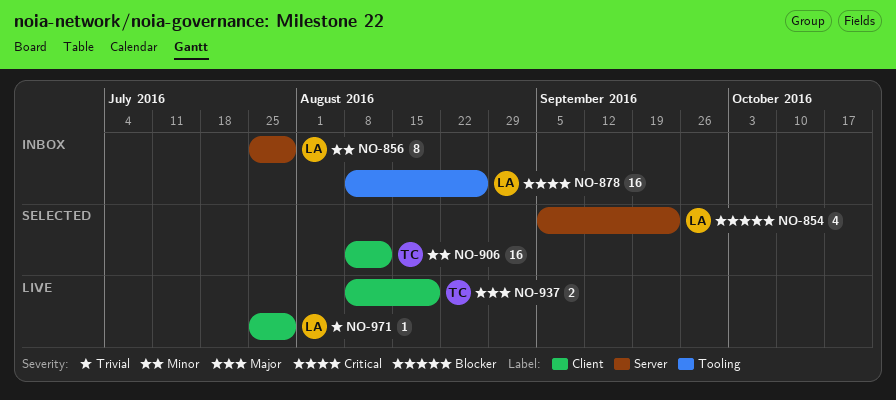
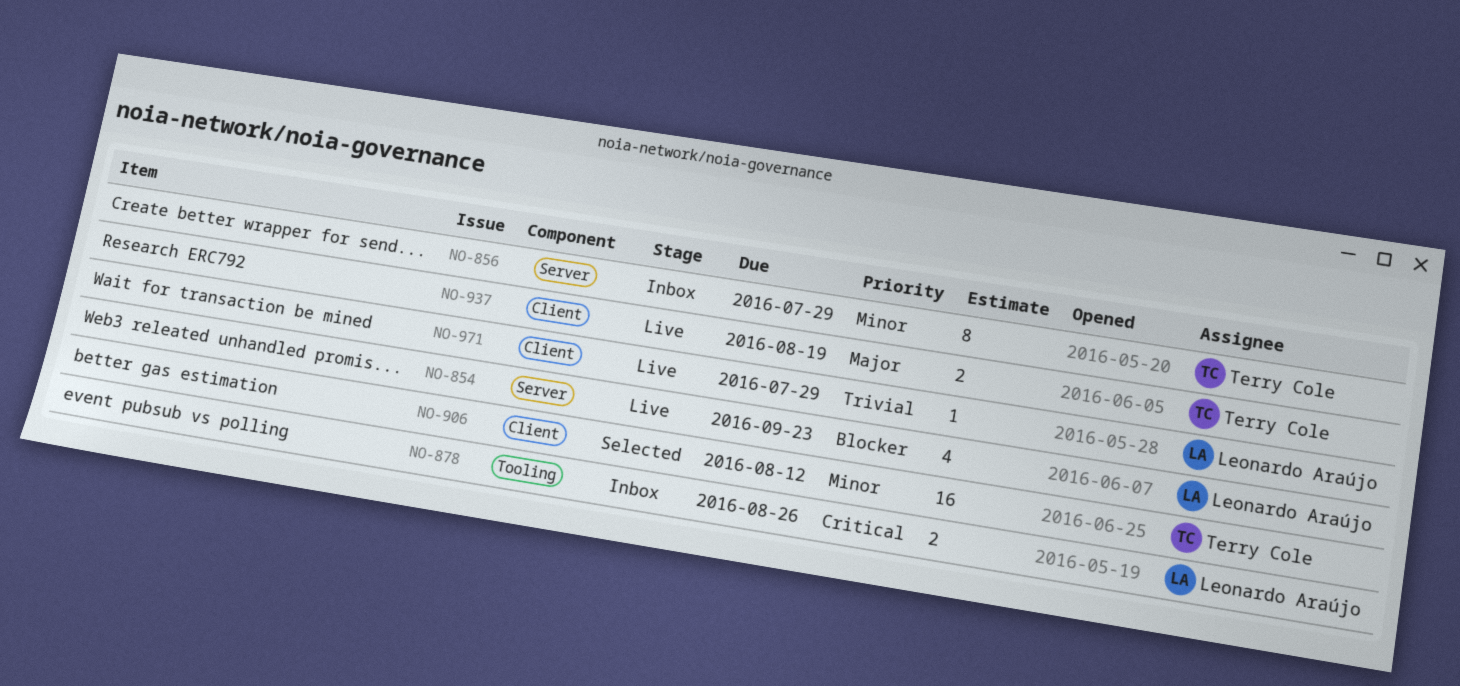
NO-854, status: Selected -> Live
NO-856, owner: Leonardo Araújo -> Terry Cole
NO-878, estimate: 16 -> 2

